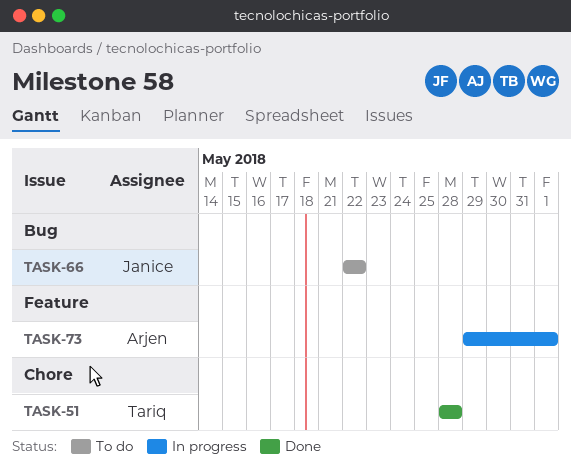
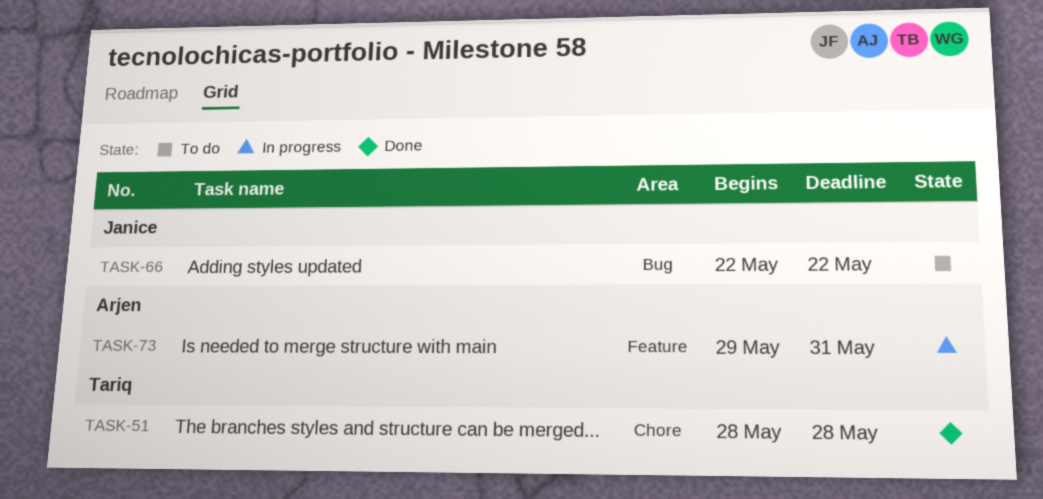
TASK-73, due: Jun 1 -> May 31

